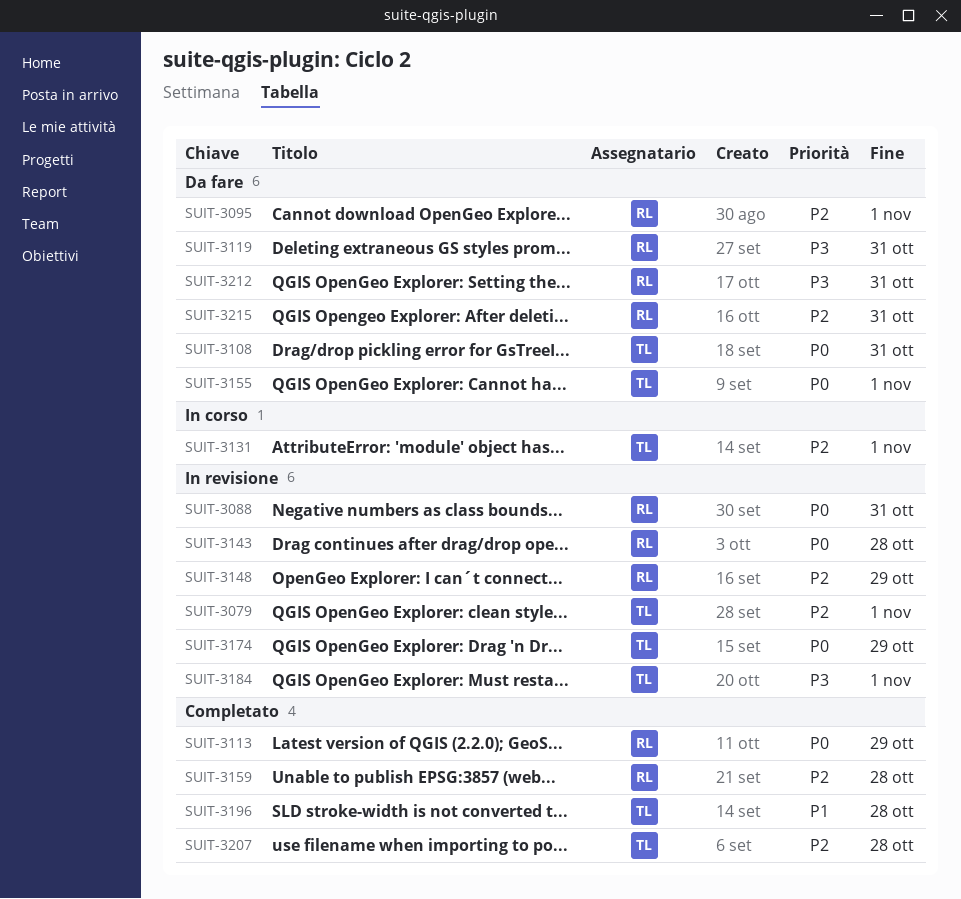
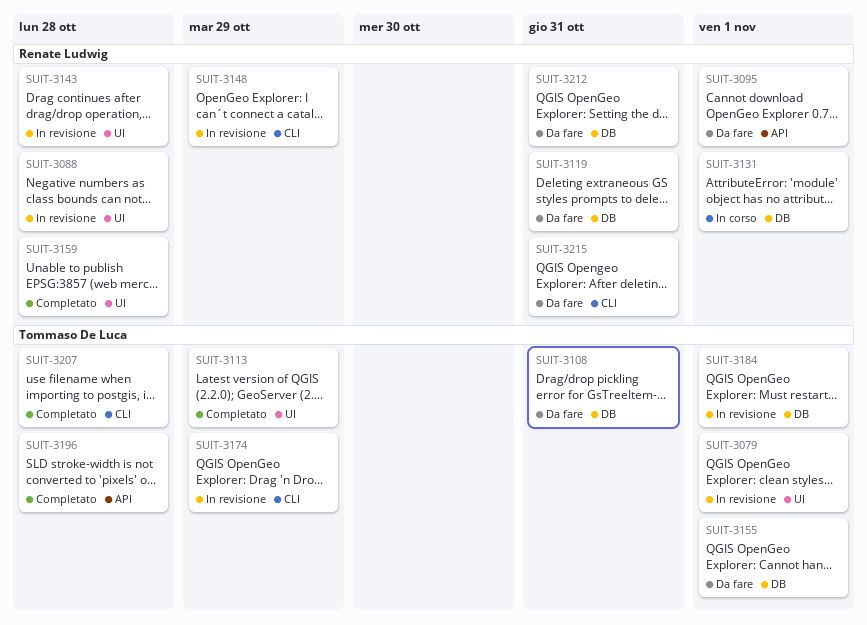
SUIT-3088, due: Oct 31 -> Oct 28
SUIT-3113, owner: Renate Ludwig -> Tommaso De Luca
SUIT-3131, owner: Tommaso De Luca -> Renate Ludwig

